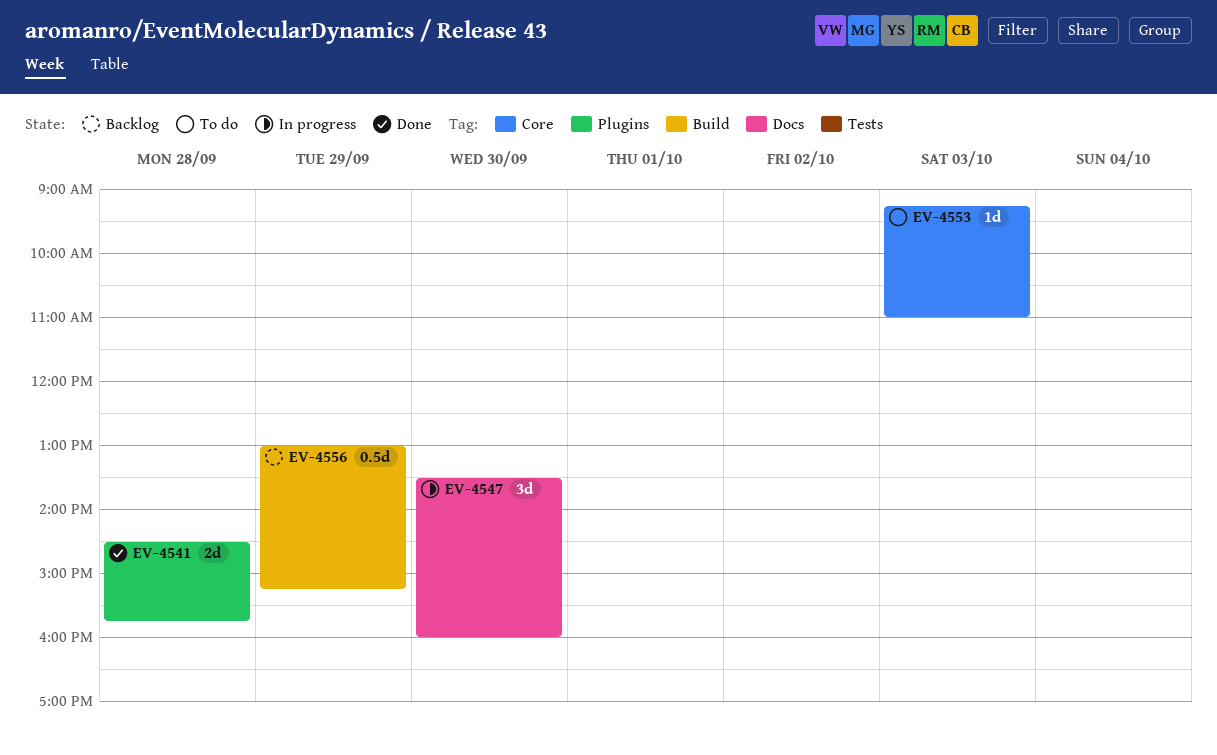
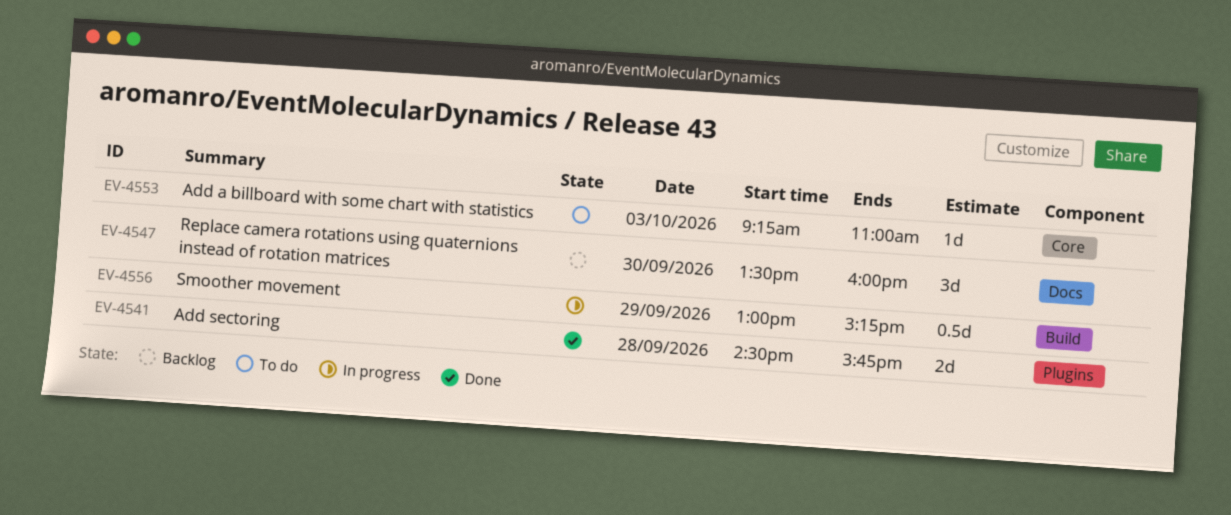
EV-4547, status: In progress -> Backlog
EV-4556, status: Backlog -> In progress

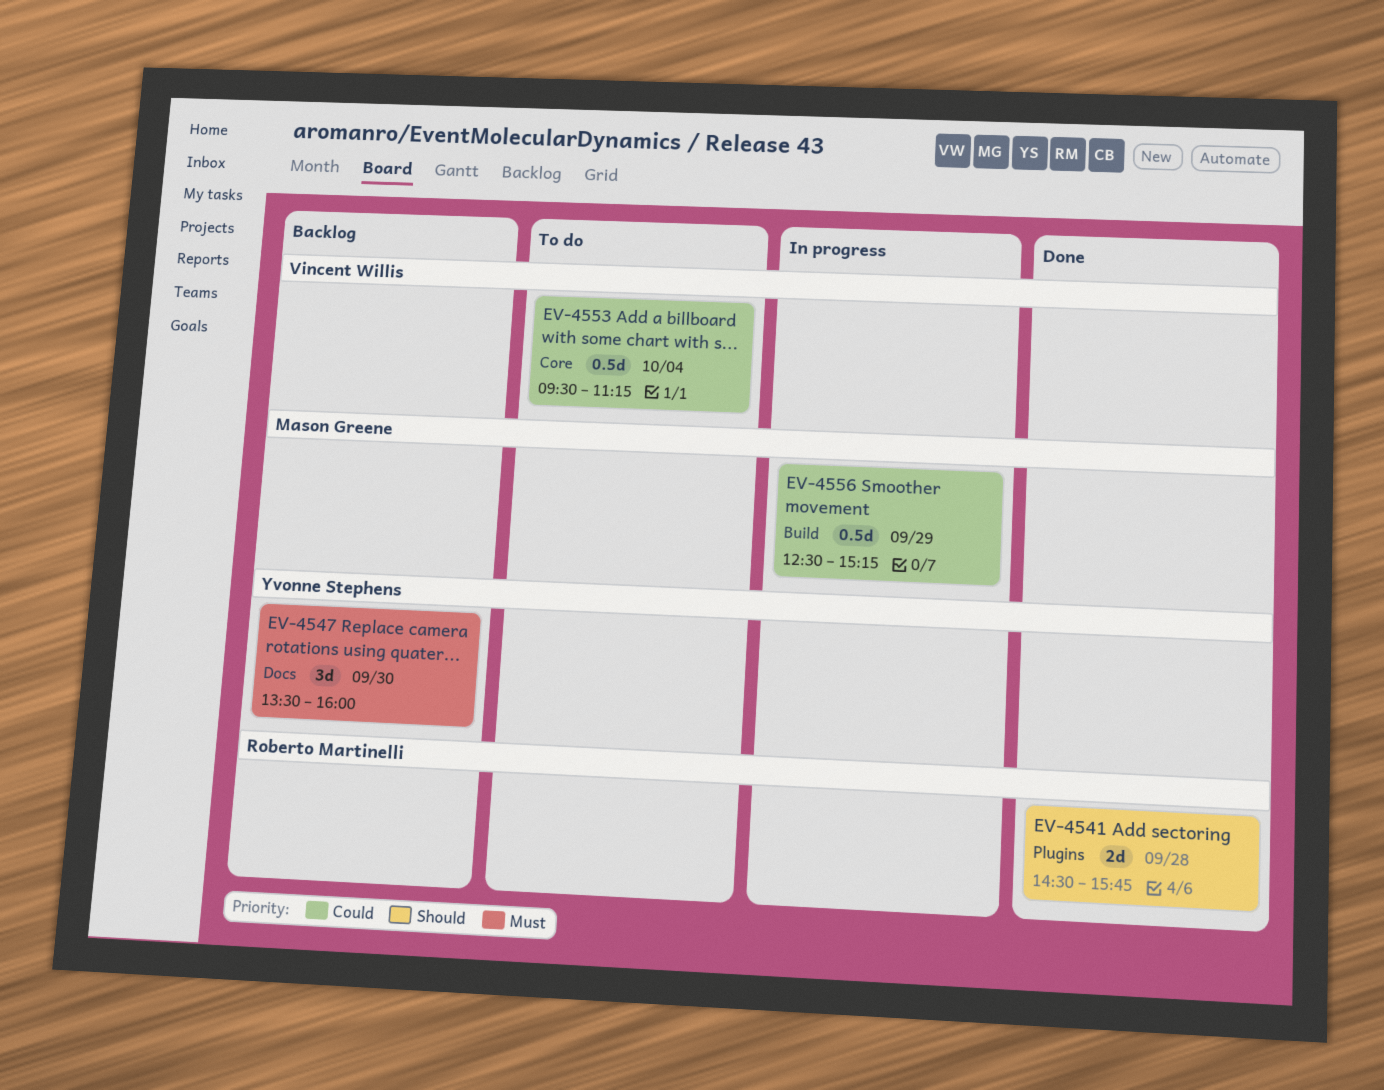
EV-4553, estimate: 1d -> 0.5d
EV-4553, day: Oct 3 -> Oct 4
EV-4553, begins: 09:15 -> 09:30
EV-4553, ends: 11:00 -> 11:15
EV-4556, begins: 13:00 -> 12:30

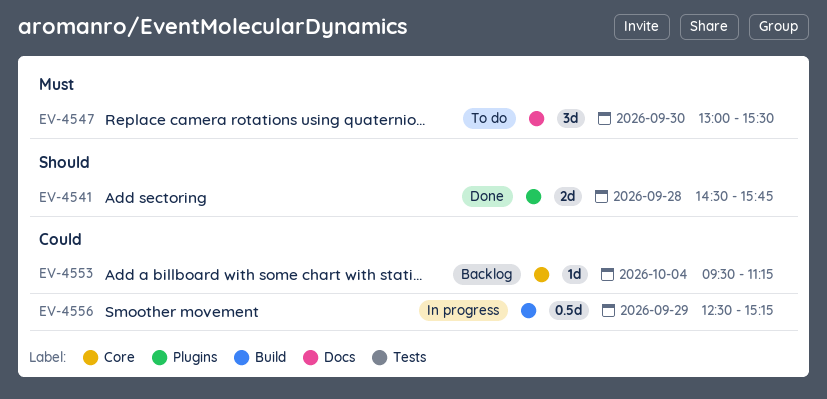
EV-4547, status: Backlog -> To do
EV-4547, begins: 13:30 -> 13:00
EV-4547, ends: 16:00 -> 15:30
EV-4553, status: To do -> Backlog
EV-4553, estimate: 0.5d -> 1d

